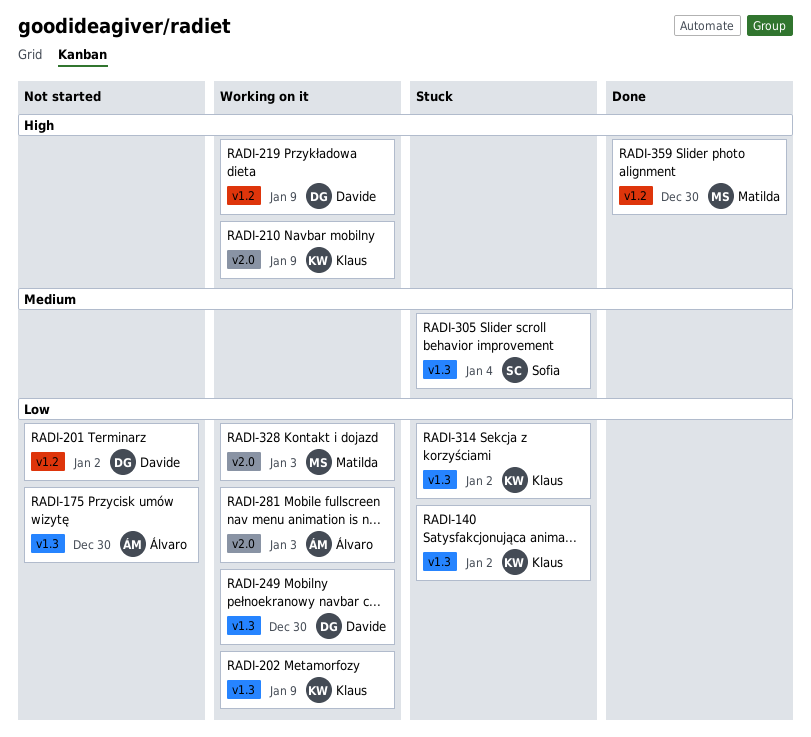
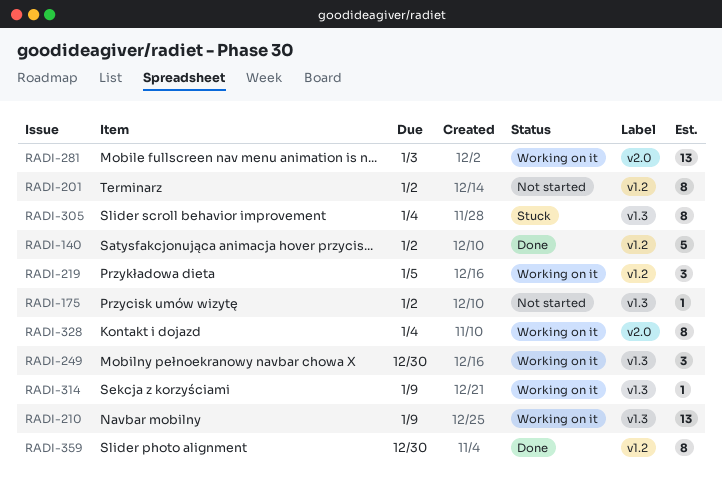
RADI-140, status: Stuck -> Done
RADI-140, label: v1.3 -> v1.2
RADI-175, due: Dec 30 -> Jan 2
RADI-202: present -> none
RADI-210, label: v2.0 -> v1.3
RADI-219, due: Jan 9 -> Jan 5
RADI-314, status: Stuck -> Working on it
RADI-314, due: Jan 2 -> Jan 9
RADI-328, due: Jan 3 -> Jan 4

